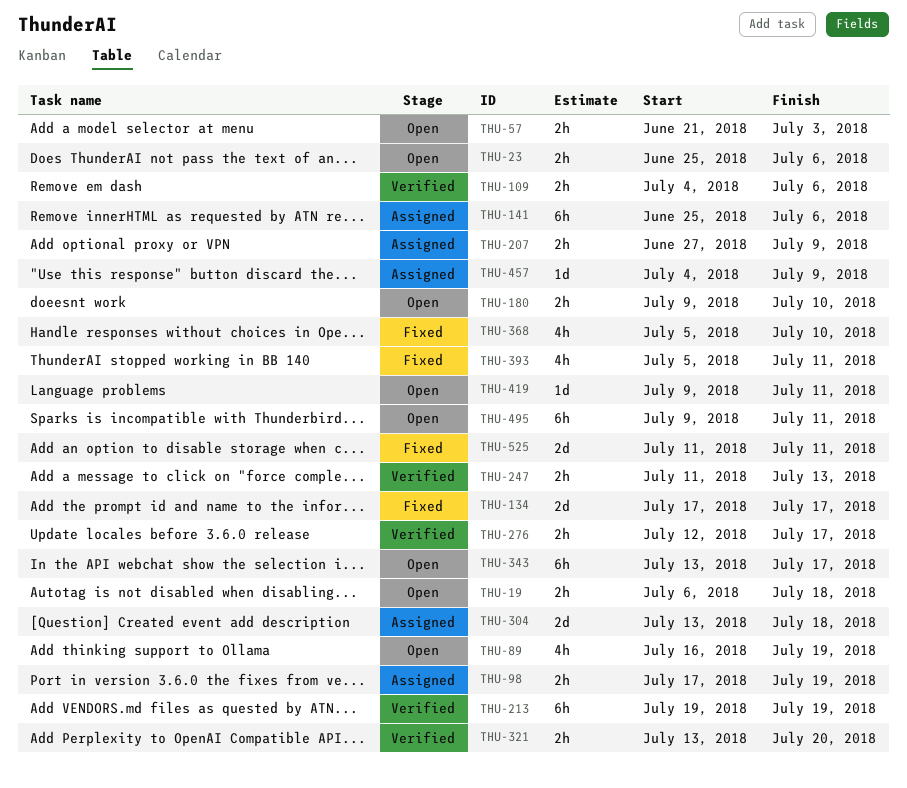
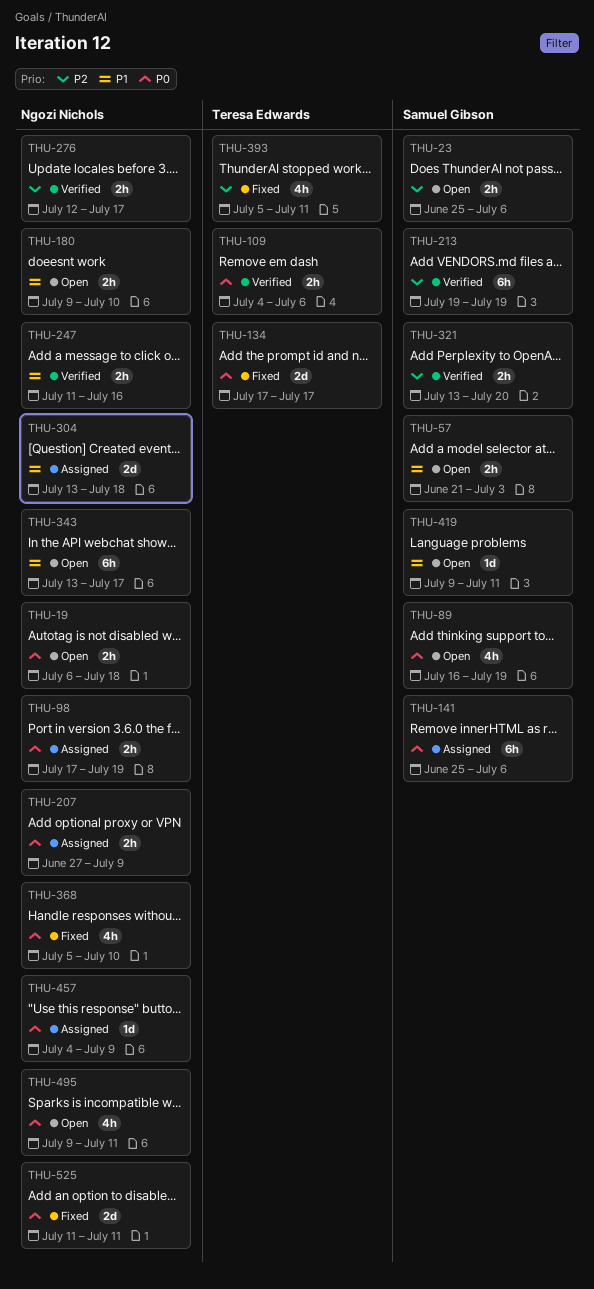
THU-247, due: Jul 13 -> Jul 16
THU-495, estimate: 6h -> 4h

